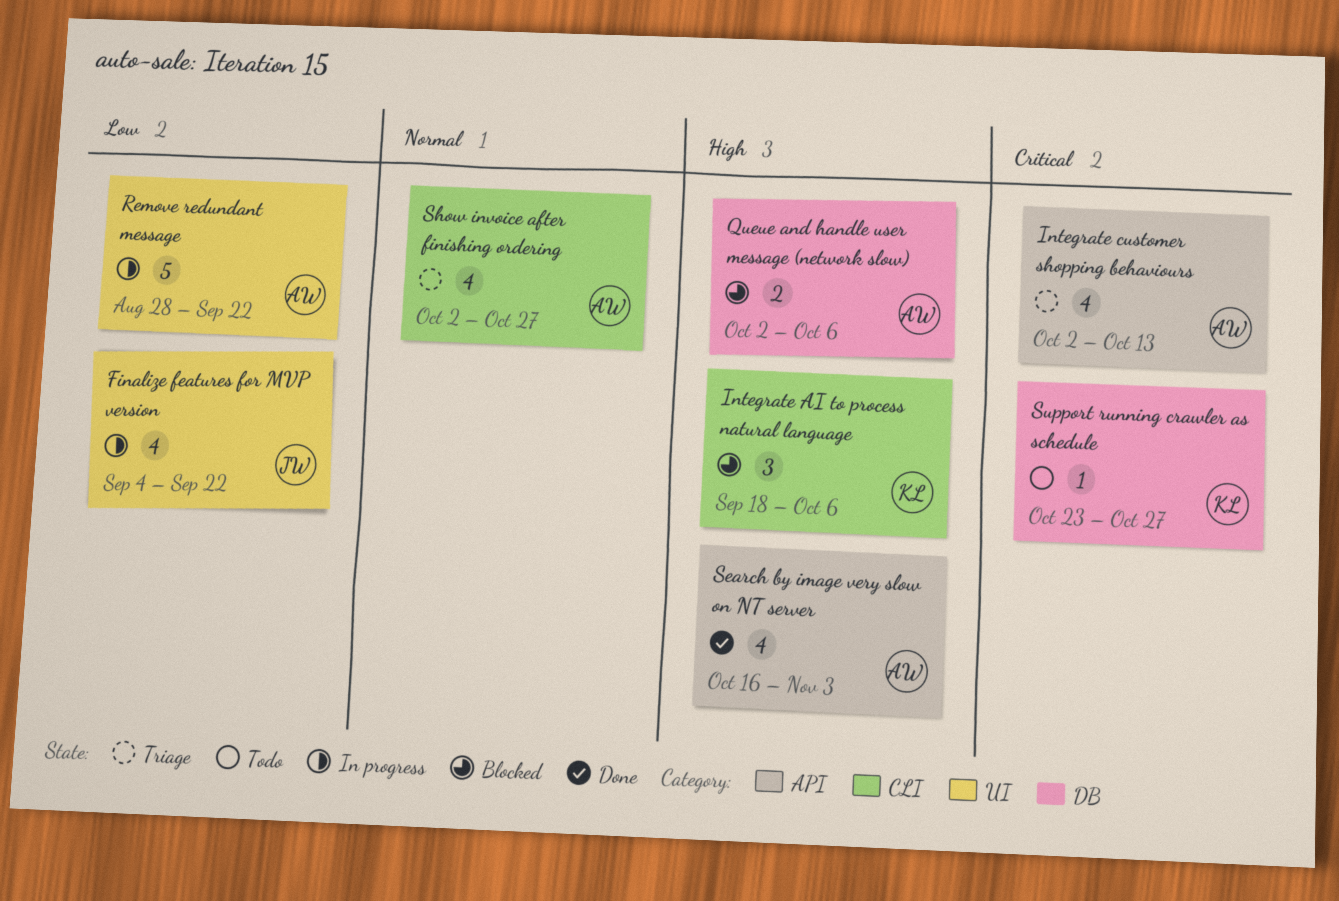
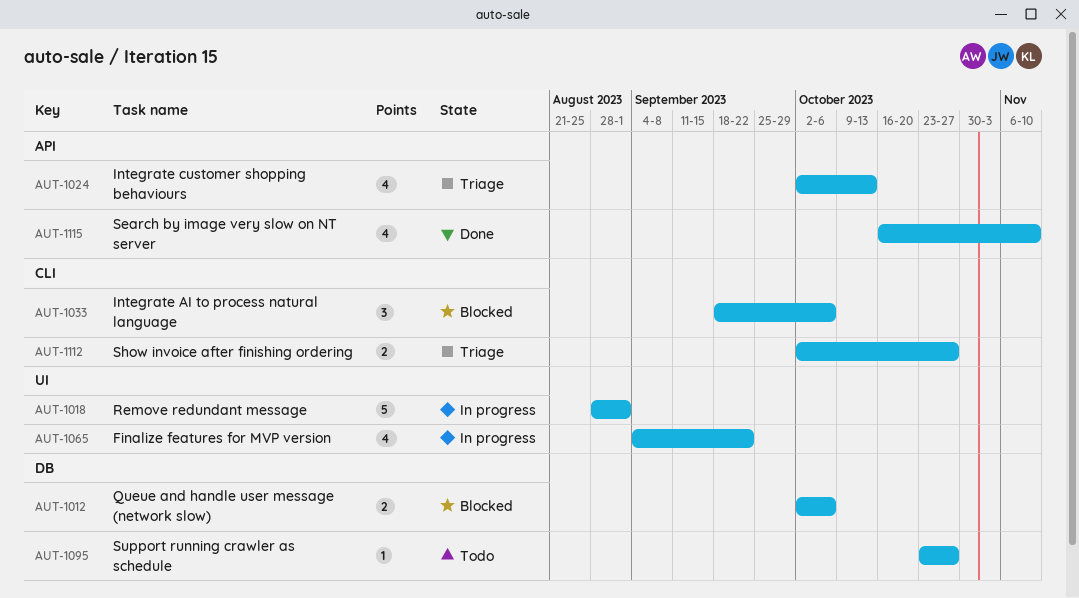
Remove redundant message, due: Sep 22 -> Sep 1
Search by image very slow on NT server, due: Nov 3 -> Nov 10
Show invoice after finishing ordering, estimate: 4 -> 2

